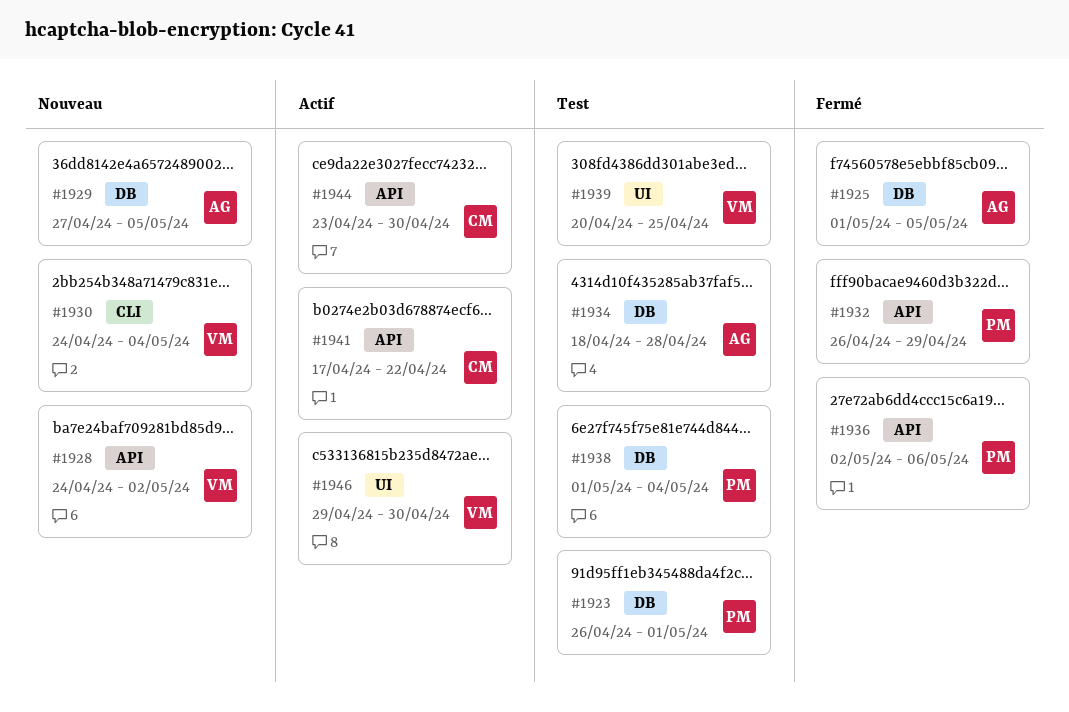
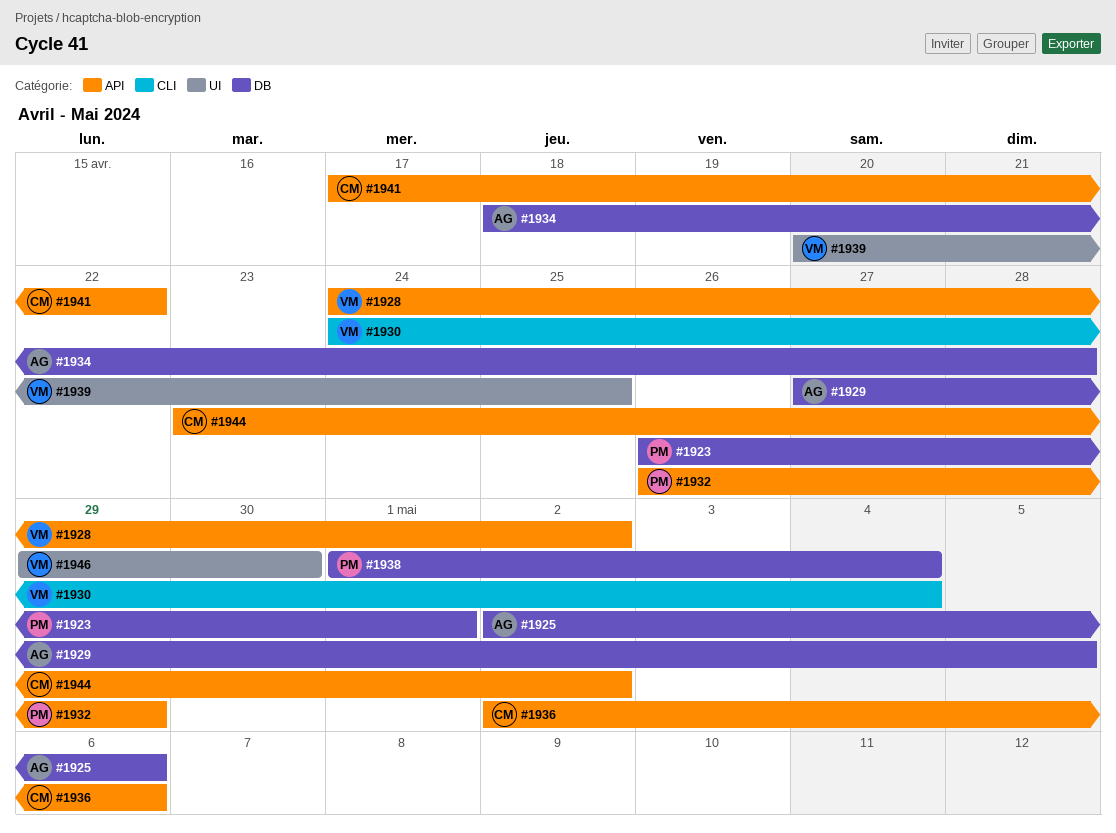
#1925, start: May 1 -> May 2
#1925, due: May 5 -> May 6
#1936, owner: PM -> CM
#1944, due: Apr 30 -> May 2

